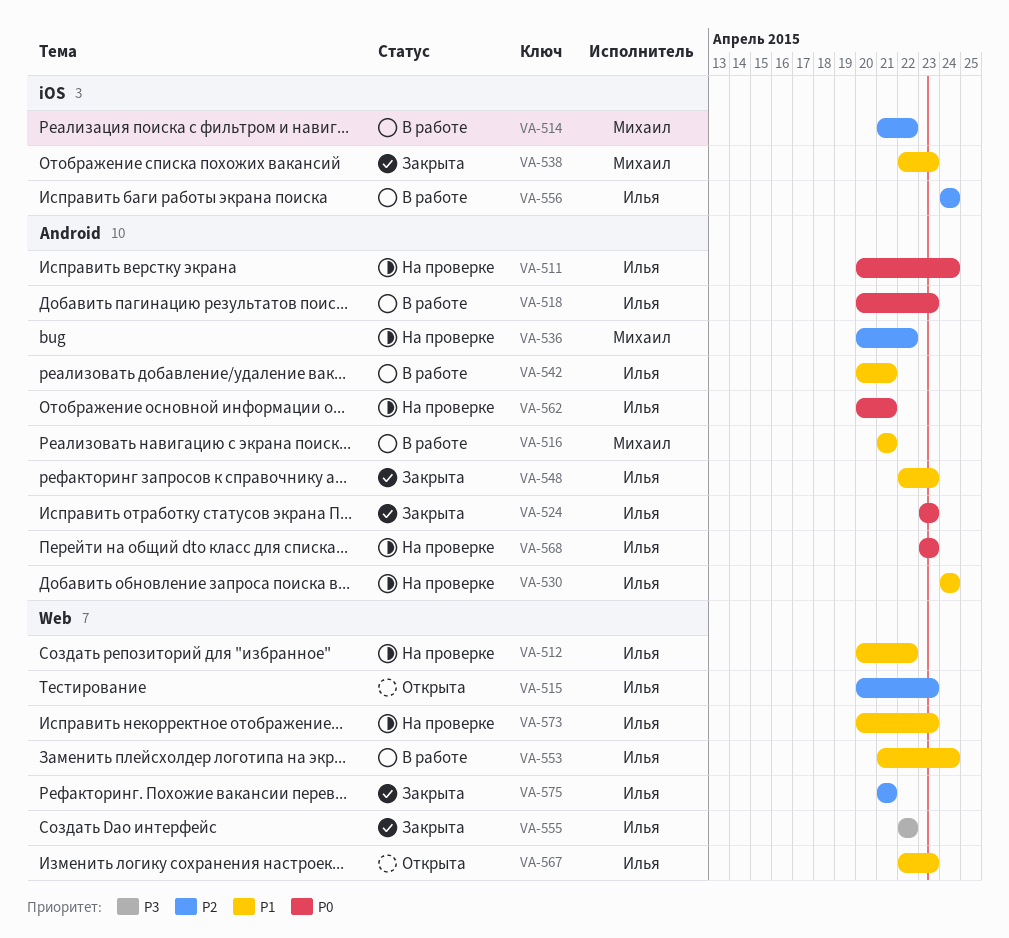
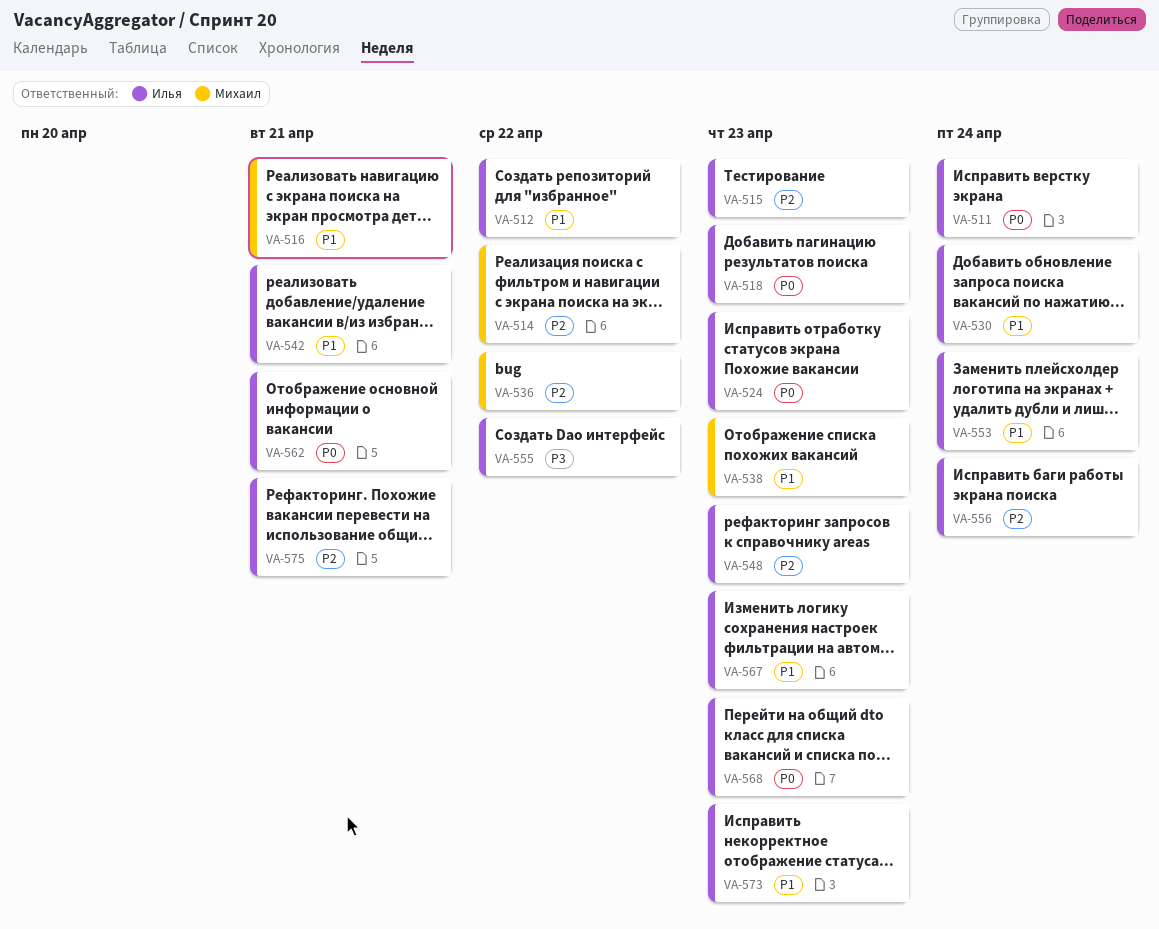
VA-548, priority: P1 -> P2

